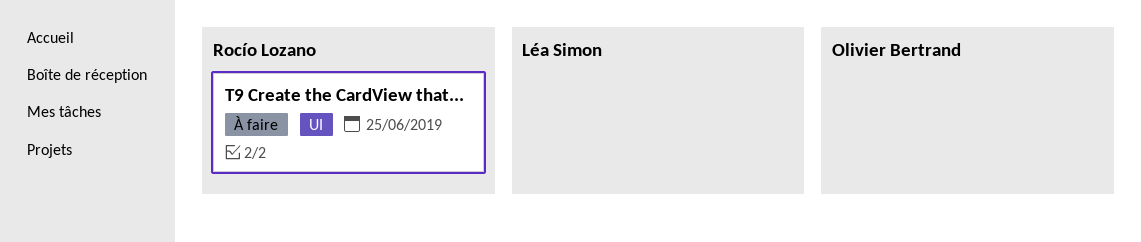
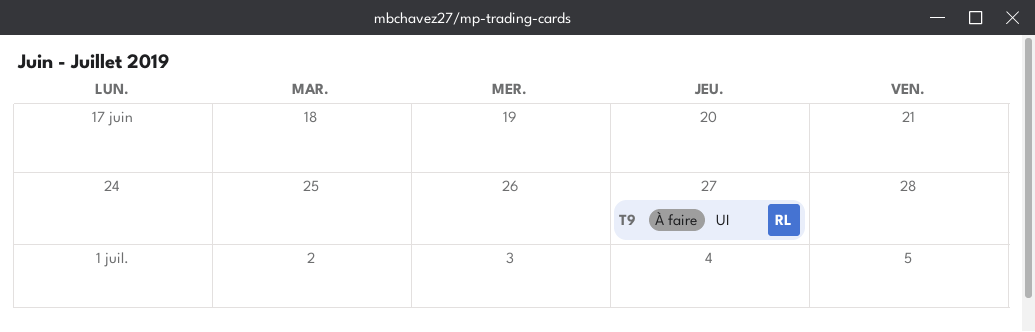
T9, due: Jun 25 -> Jun 27

